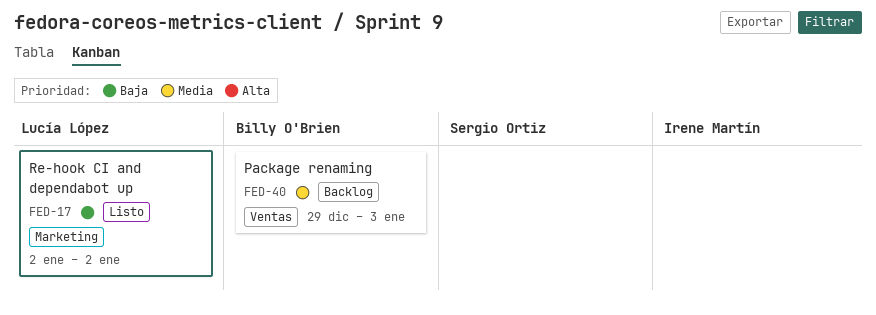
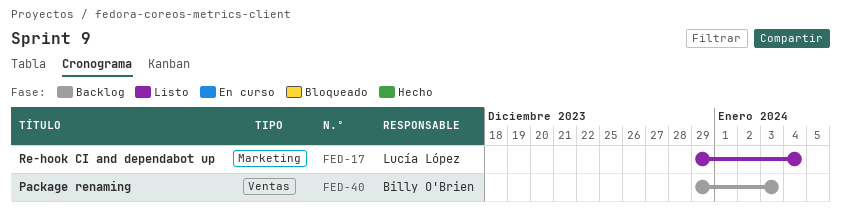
FED-17, start: Jan 2 -> Dec 29
FED-17, due: Jan 2 -> Jan 4

